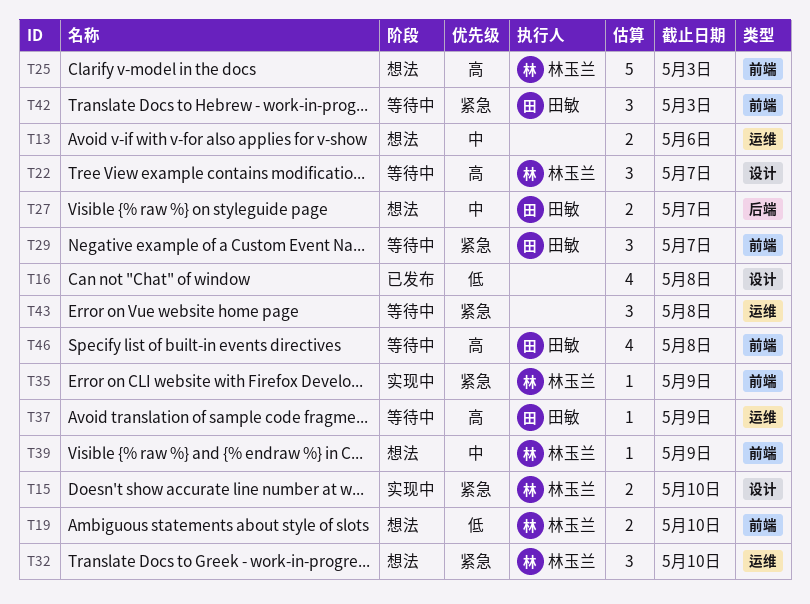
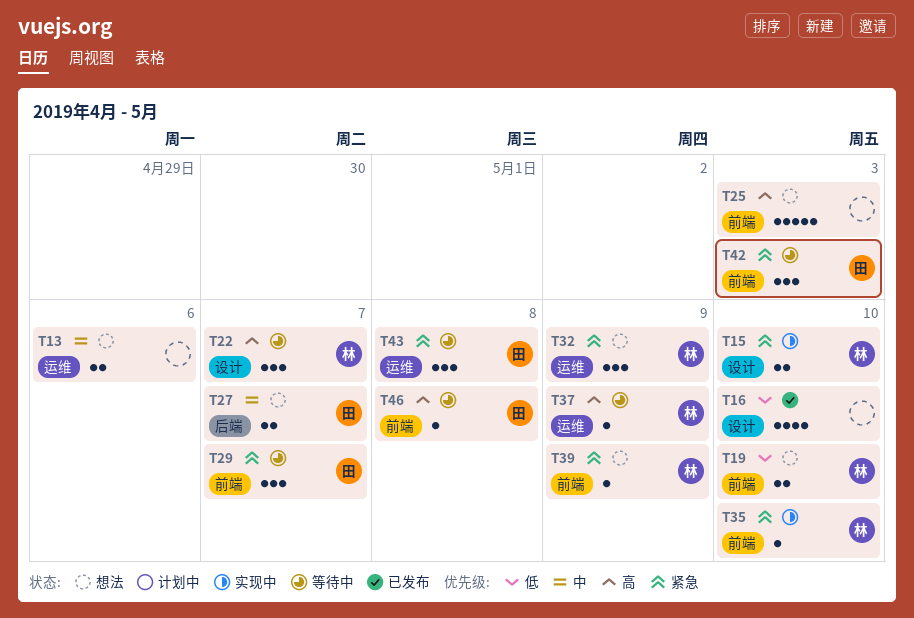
T16, due: May 8 -> May 10
T25, owner: 林玉兰 -> none
T32, due: May 10 -> May 9
T35, due: May 9 -> May 10
T37, owner: 田敏 -> 林玉兰
T39, priority: 中 -> 紧急
T43, owner: none -> 田敏
T46, estimate: 4 -> 1

